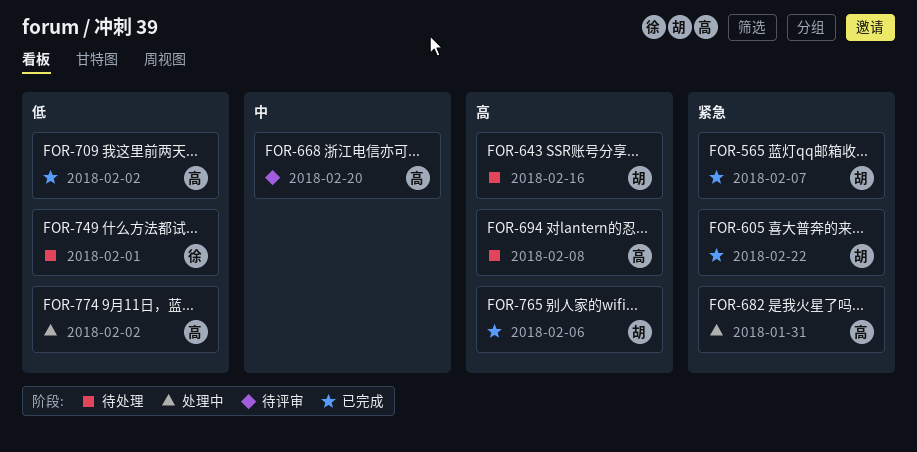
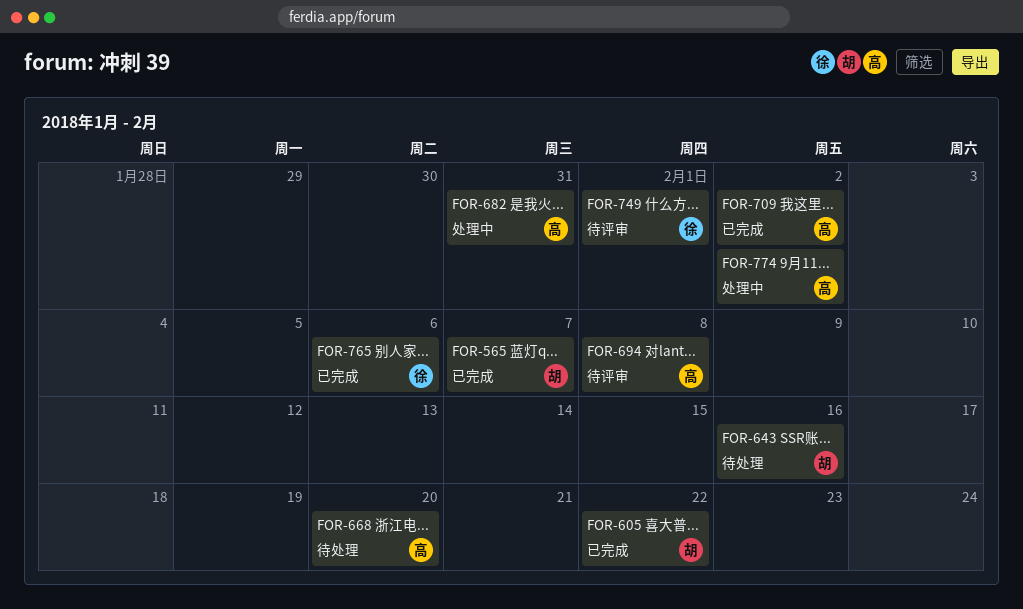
FOR-668, status: 待评审 -> 待处理
FOR-694, status: 待处理 -> 待评审
FOR-749, status: 待处理 -> 待评审
FOR-765, owner: 胡 -> 徐

